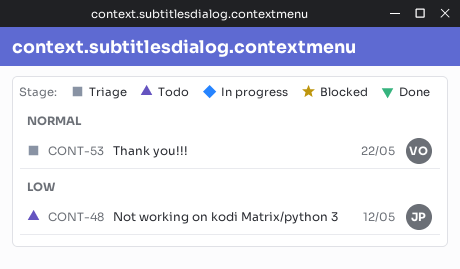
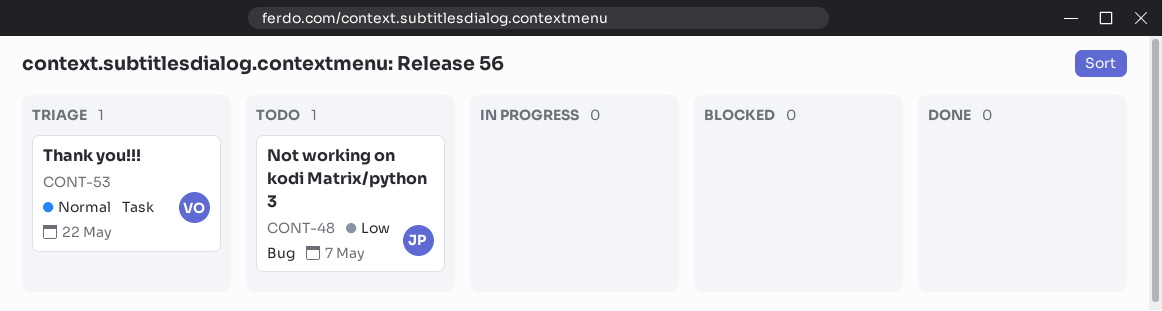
CONT-48, due: May 12 -> May 7

